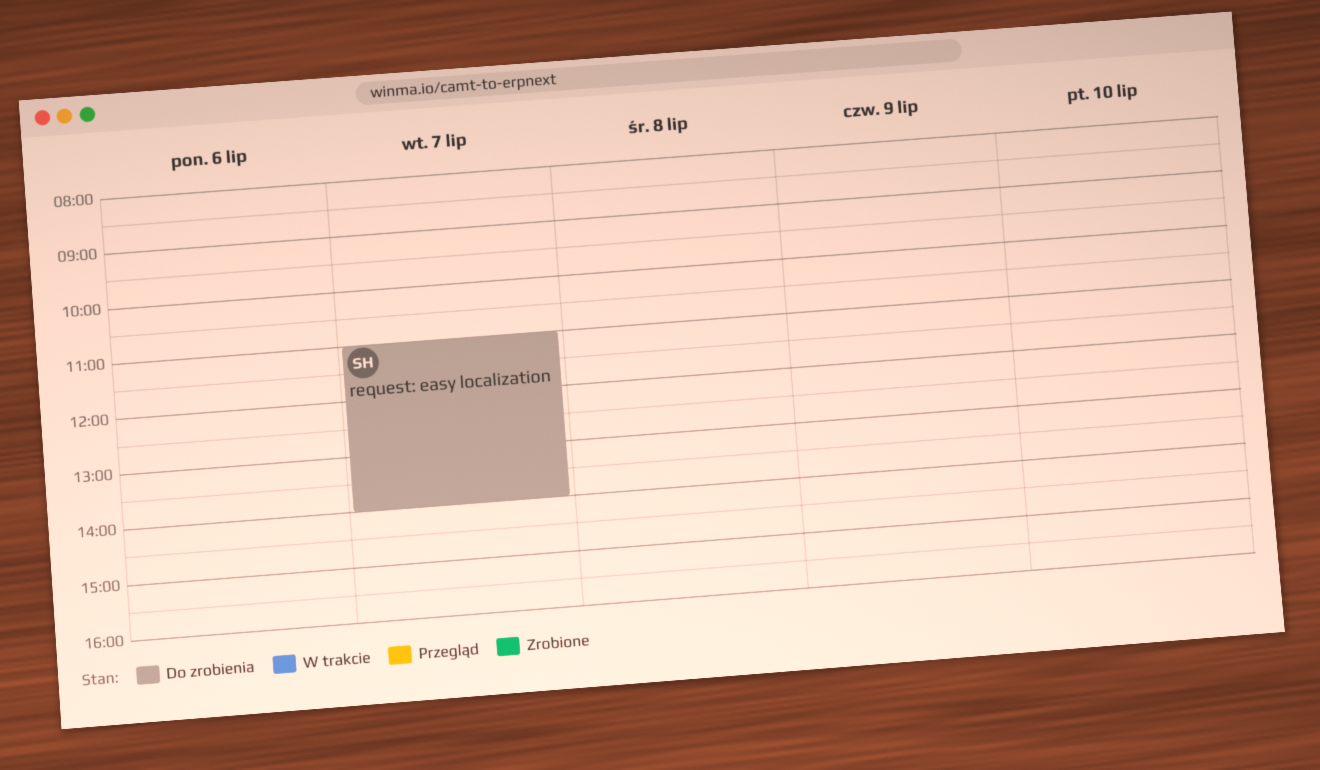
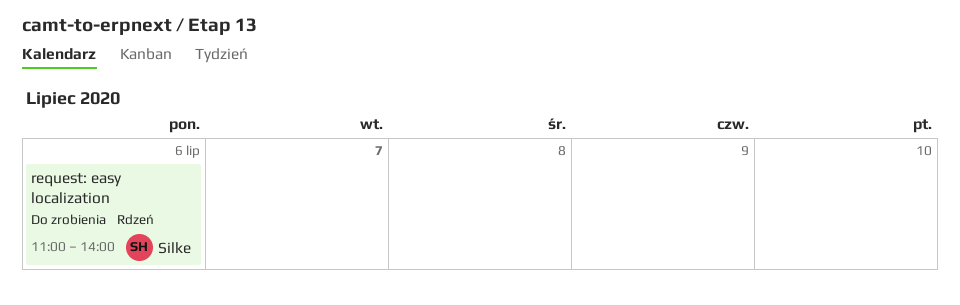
request: easy localization, day: Jul 7 -> Jul 6

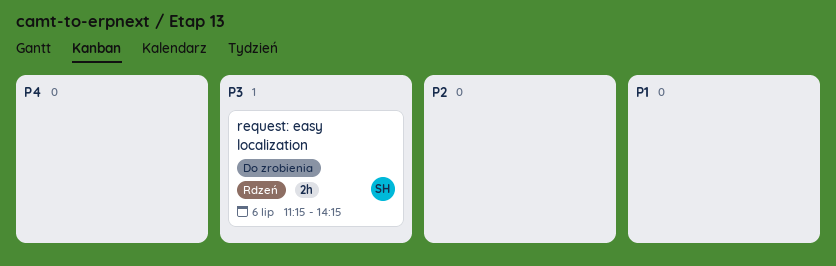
request: easy localization, begins: 11:00 -> 11:15
request: easy localization, ends: 14:00 -> 14:15

